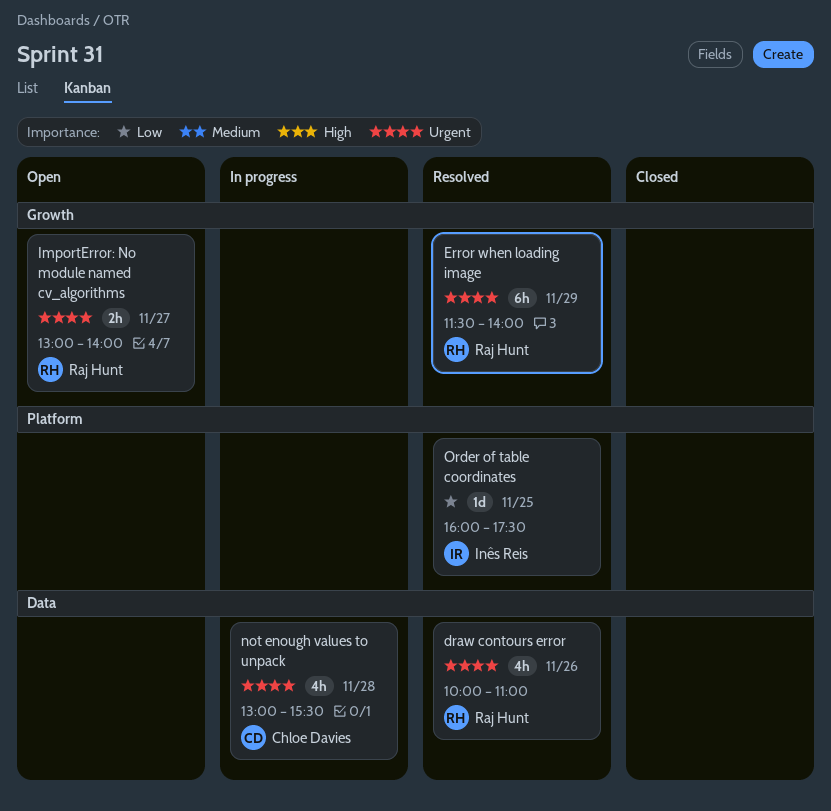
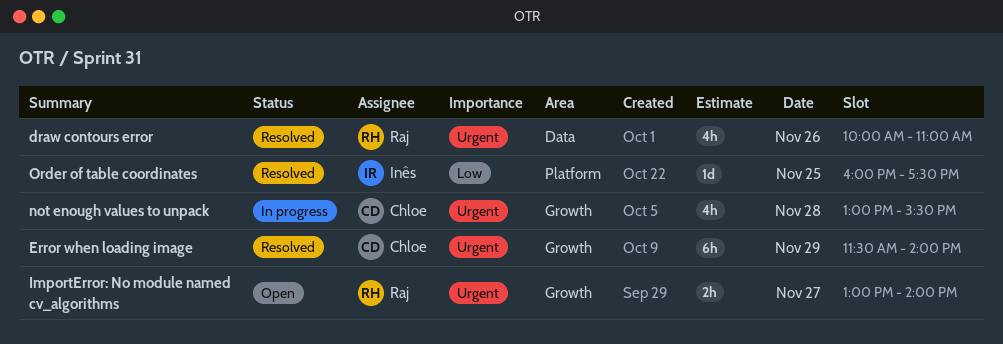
Error when loading image, owner: Raj Hunt -> Chloe Davies
not enough values to unpack, label: Data -> Growth

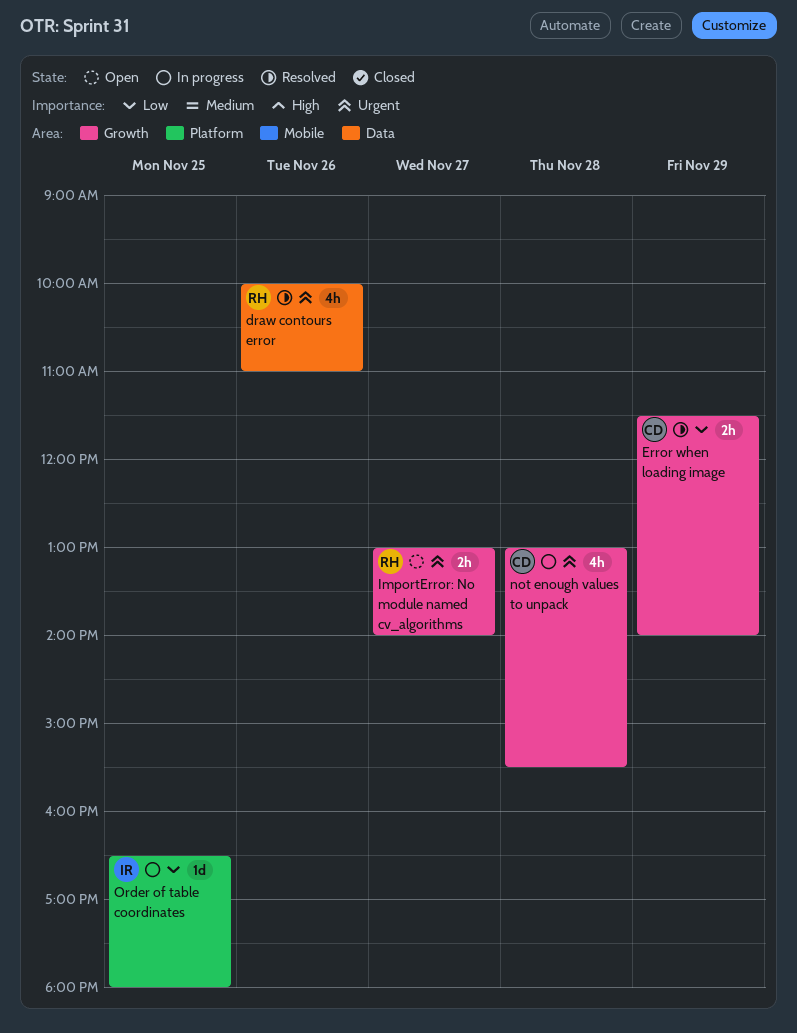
Error when loading image, priority: Urgent -> Low
Error when loading image, estimate: 6h -> 2h
Order of table coordinates, status: Resolved -> In progress
Order of table coordinates, begins: 16:00 -> 16:30
Order of table coordinates, ends: 17:30 -> 18:00

